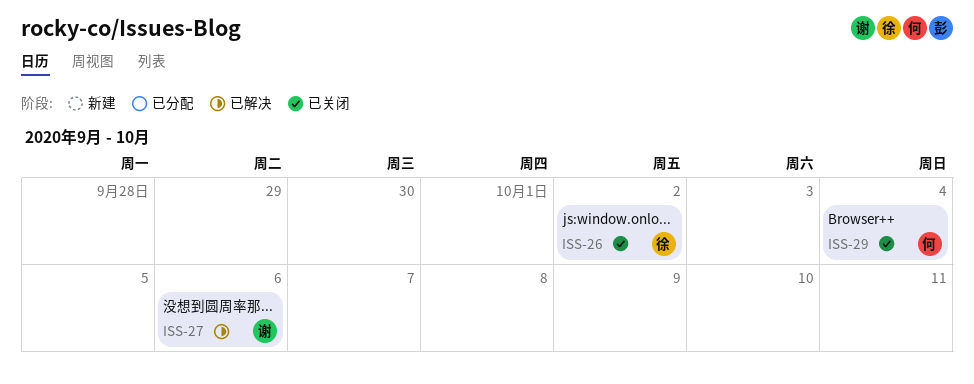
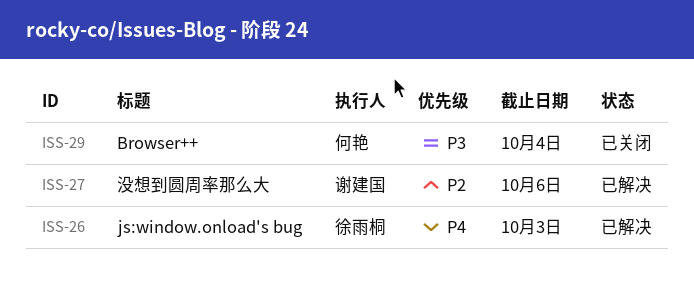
ISS-26, status: 已关闭 -> 已解决
ISS-26, due: Oct 2 -> Oct 3

